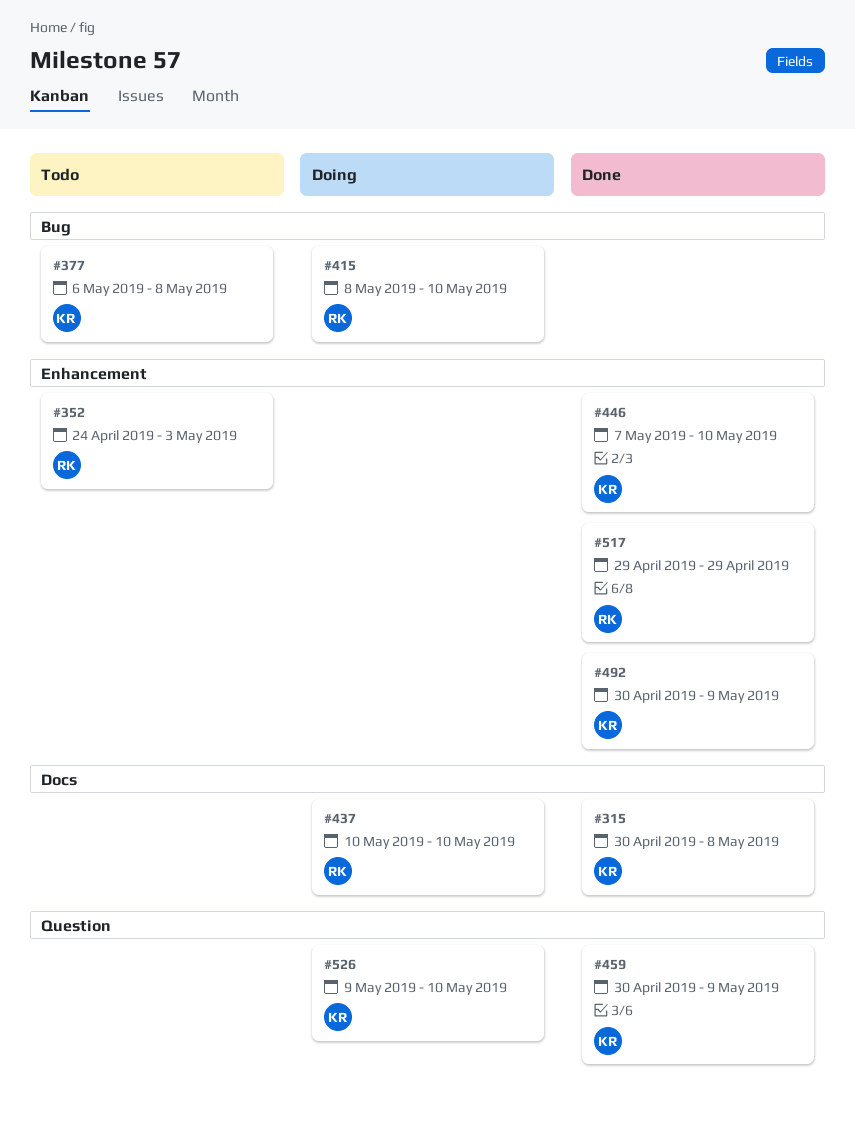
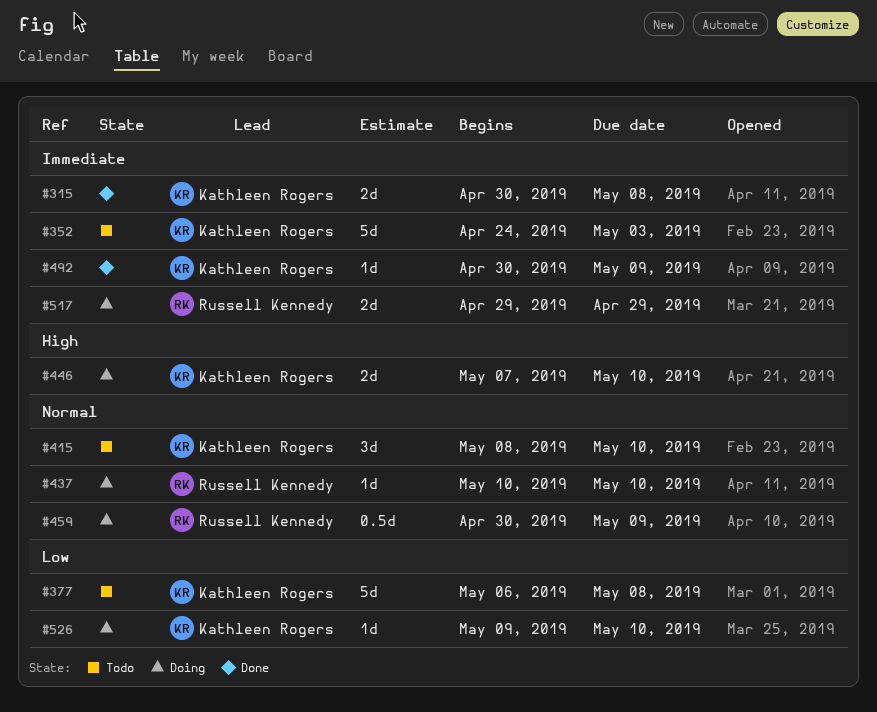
#352, owner: Russell Kennedy -> Kathleen Rogers
#415, status: Doing -> Todo
#415, owner: Russell Kennedy -> Kathleen Rogers
#446, status: Done -> Doing
#459, status: Done -> Doing
#459, owner: Kathleen Rogers -> Russell Kennedy
#517, status: Done -> Doing

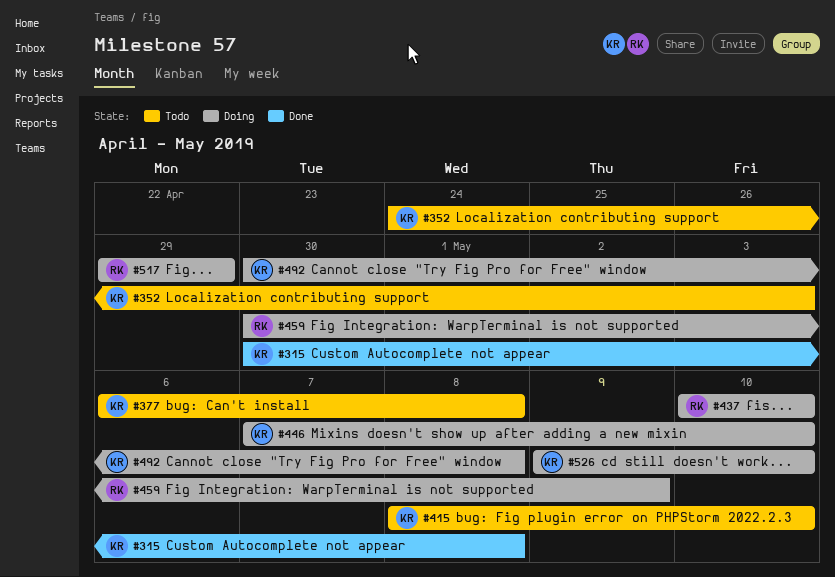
#492, status: Done -> Doing
#492, due: May 9 -> May 8

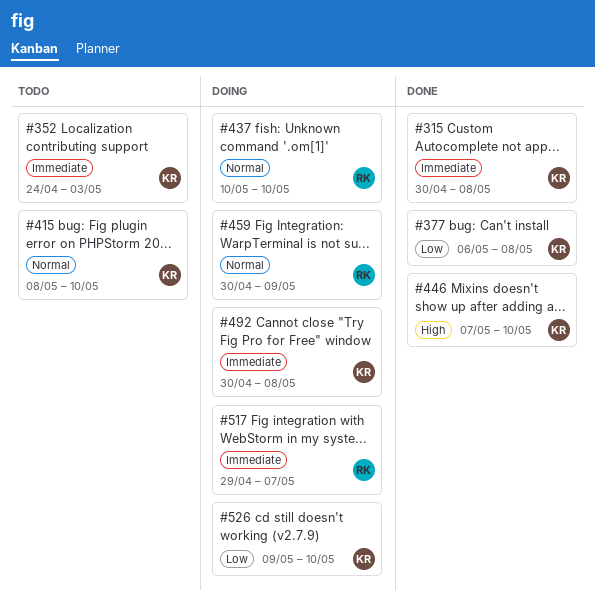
#377, status: Todo -> Done
#446, status: Doing -> Done
#517, due: Apr 29 -> May 7

